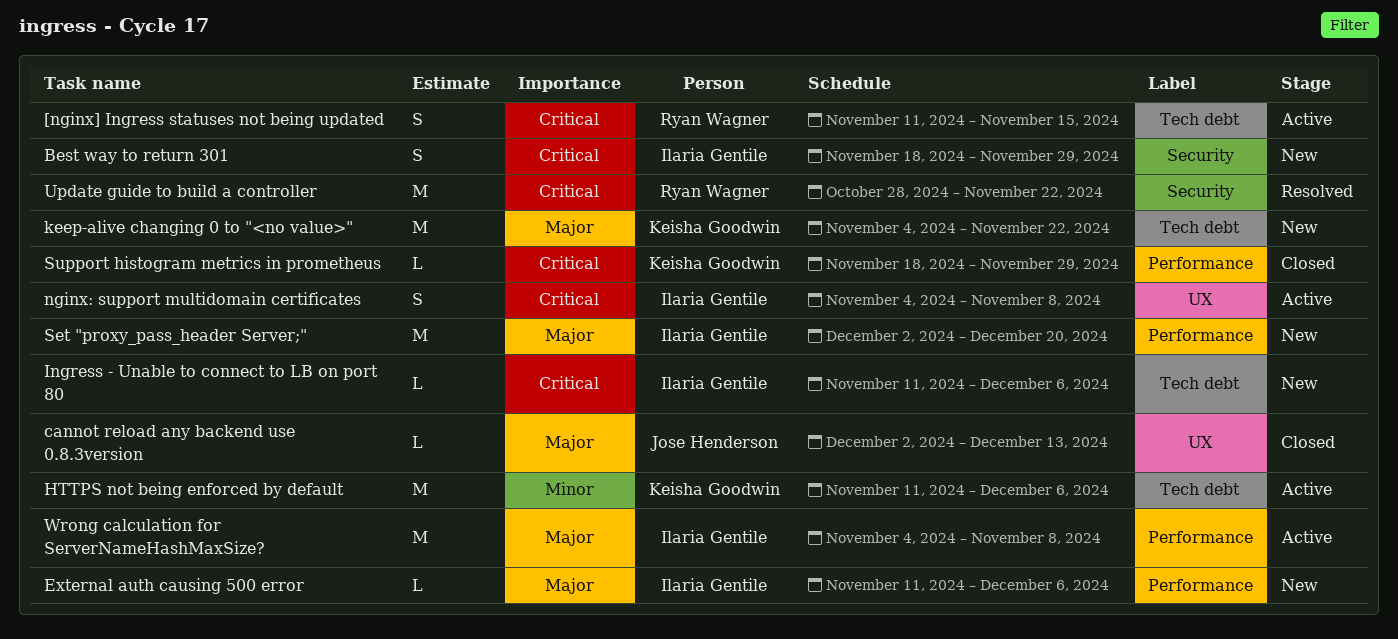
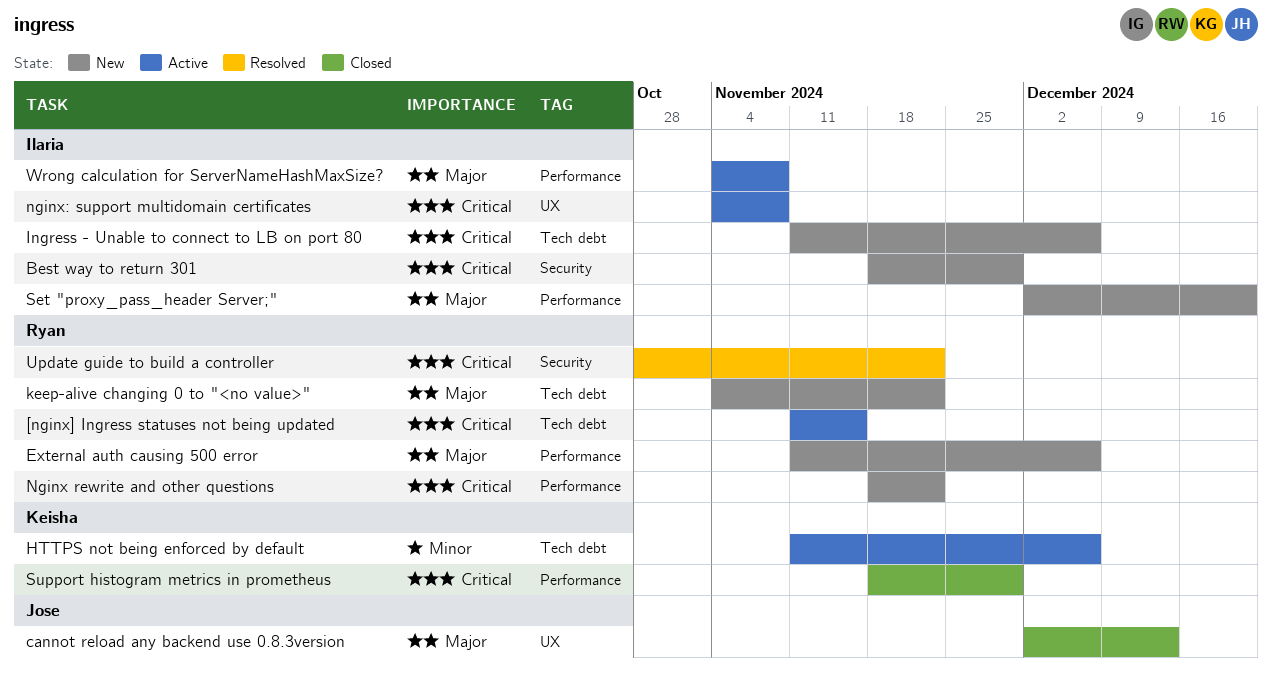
External auth causing 500 error, owner: Ilaria Gentile -> Ryan Wagner
keep-alive changing 0 to "<no value>", owner: Keisha Goodwin -> Ryan Wagner
Nginx rewrite and other questions: none -> present

